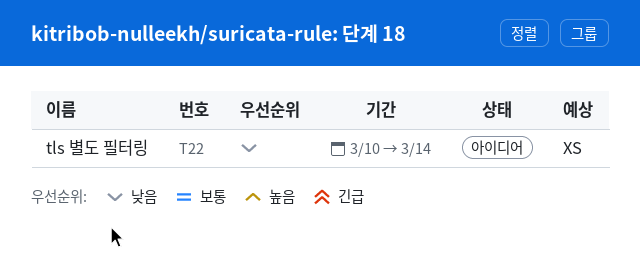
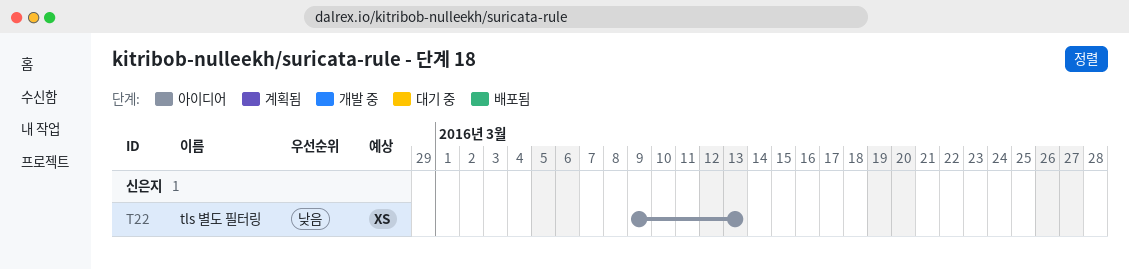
T22, start: Mar 10 -> Mar 9
T22, due: Mar 14 -> Mar 13

